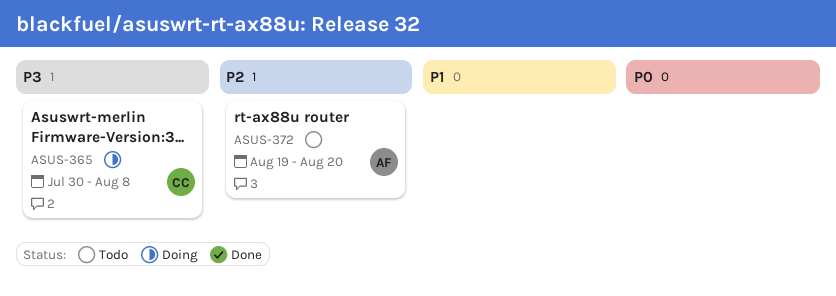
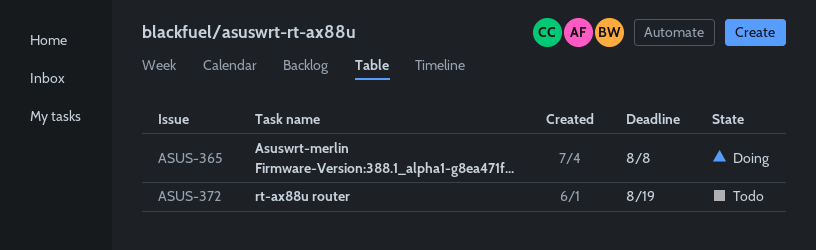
ASUS-372, due: Aug 20 -> Aug 19

